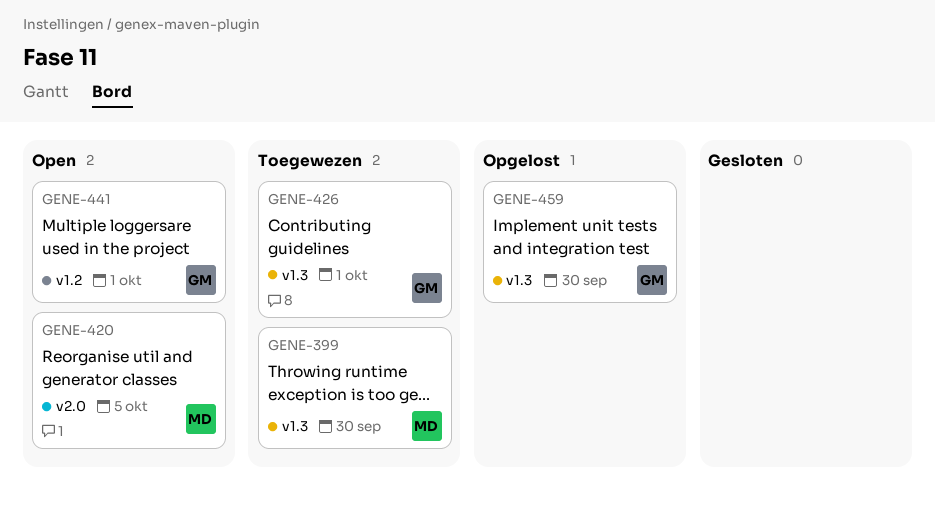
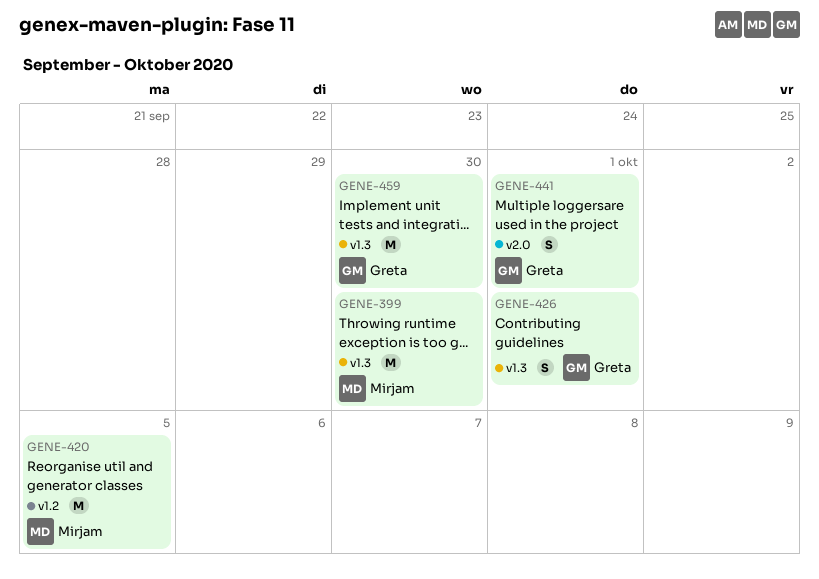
GENE-420, label: v2.0 -> v1.2
GENE-441, label: v1.2 -> v2.0

